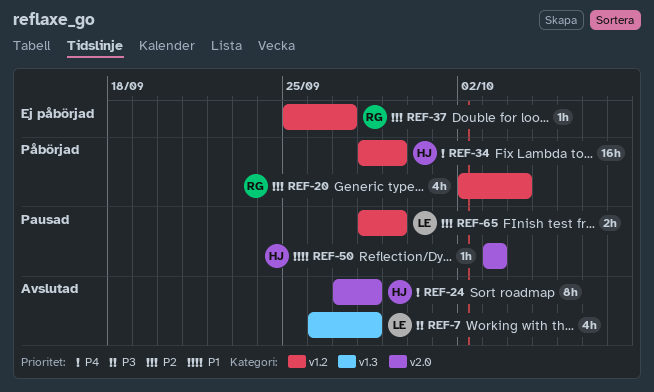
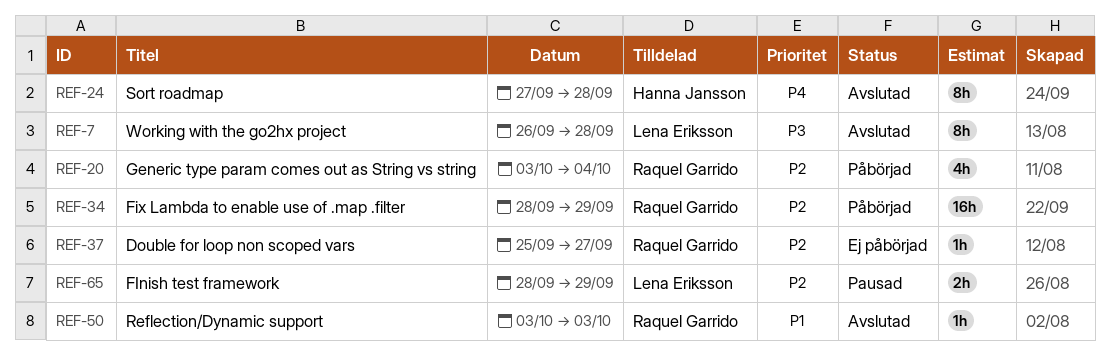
REF-7, estimate: 4h -> 8h
REF-20, start: Oct 2 -> Oct 3
REF-34, owner: Hanna Jansson -> Raquel Garrido
REF-34, priority: P4 -> P2
REF-50, status: Pausad -> Avslutad
REF-50, owner: Hanna Jansson -> Raquel Garrido

